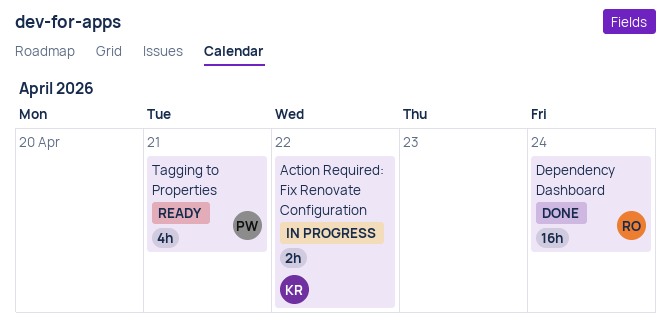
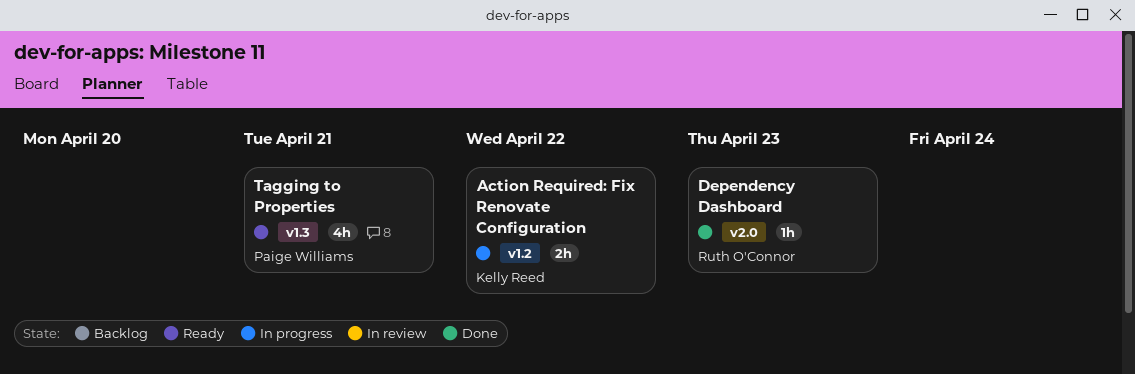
Dependency Dashboard, estimate: 16h -> 1h
Dependency Dashboard, due: Apr 24 -> Apr 23

